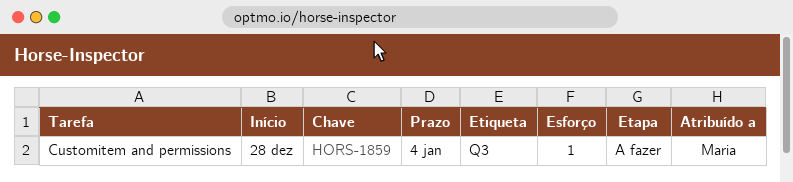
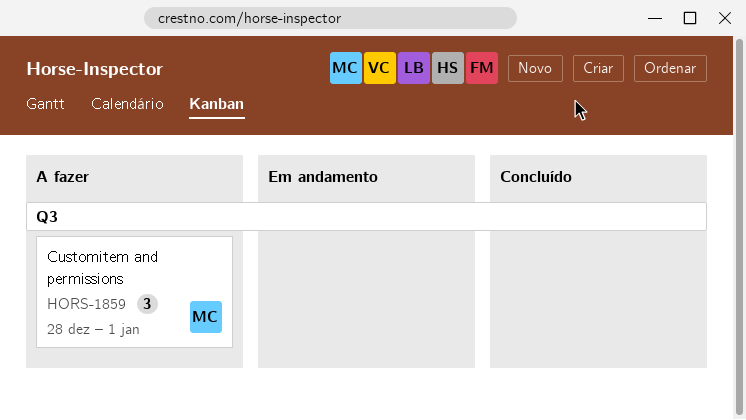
HORS-1859, estimate: 1 -> 3
HORS-1859, due: Jan 4 -> Jan 1

